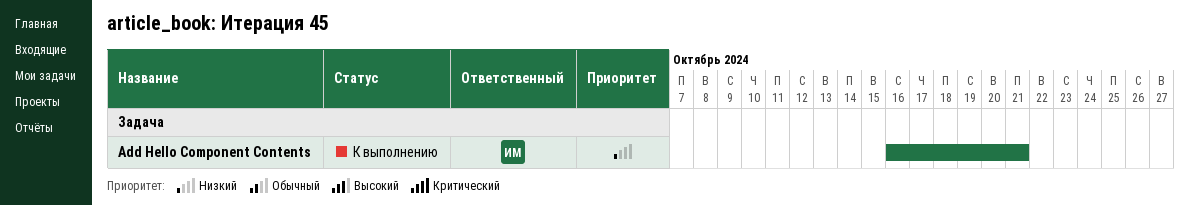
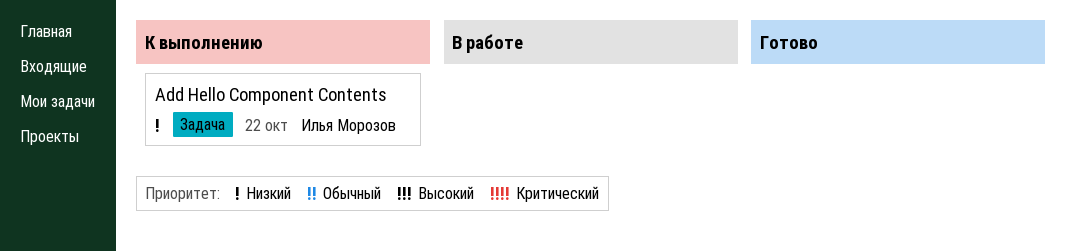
Add Hello Component Contents, due: Oct 21 -> Oct 22

